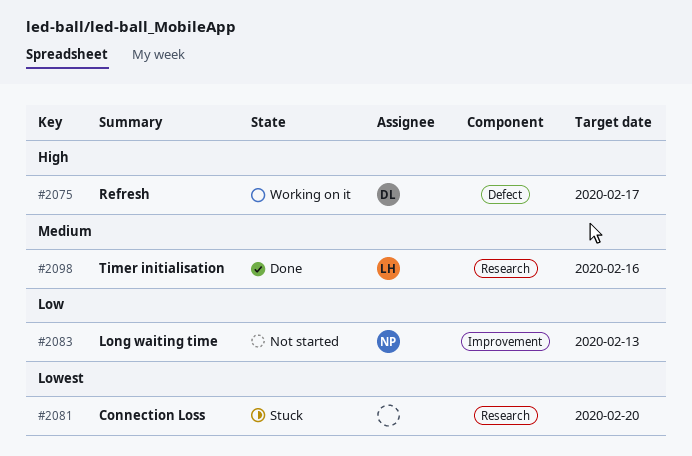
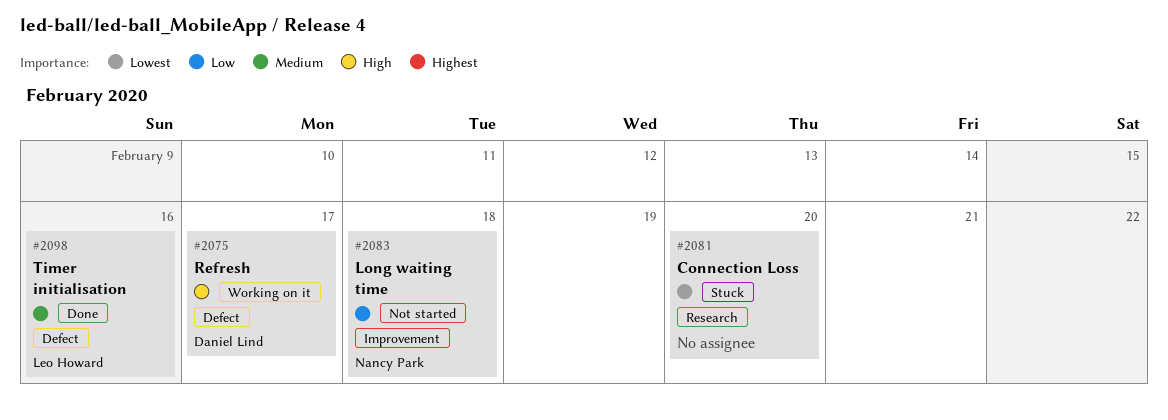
#2083, due: Feb 13 -> Feb 18
#2098, label: Research -> Defect

